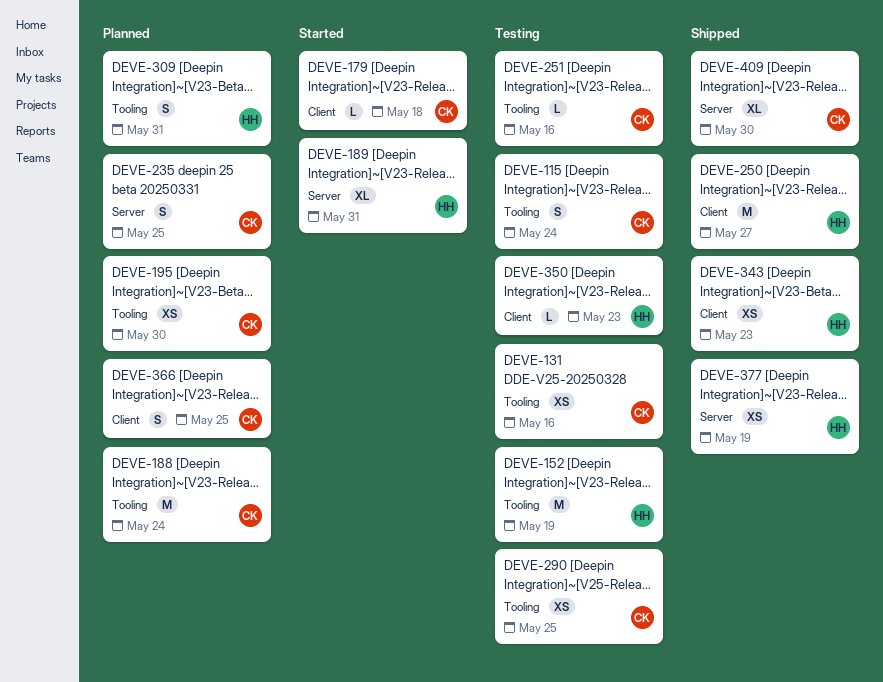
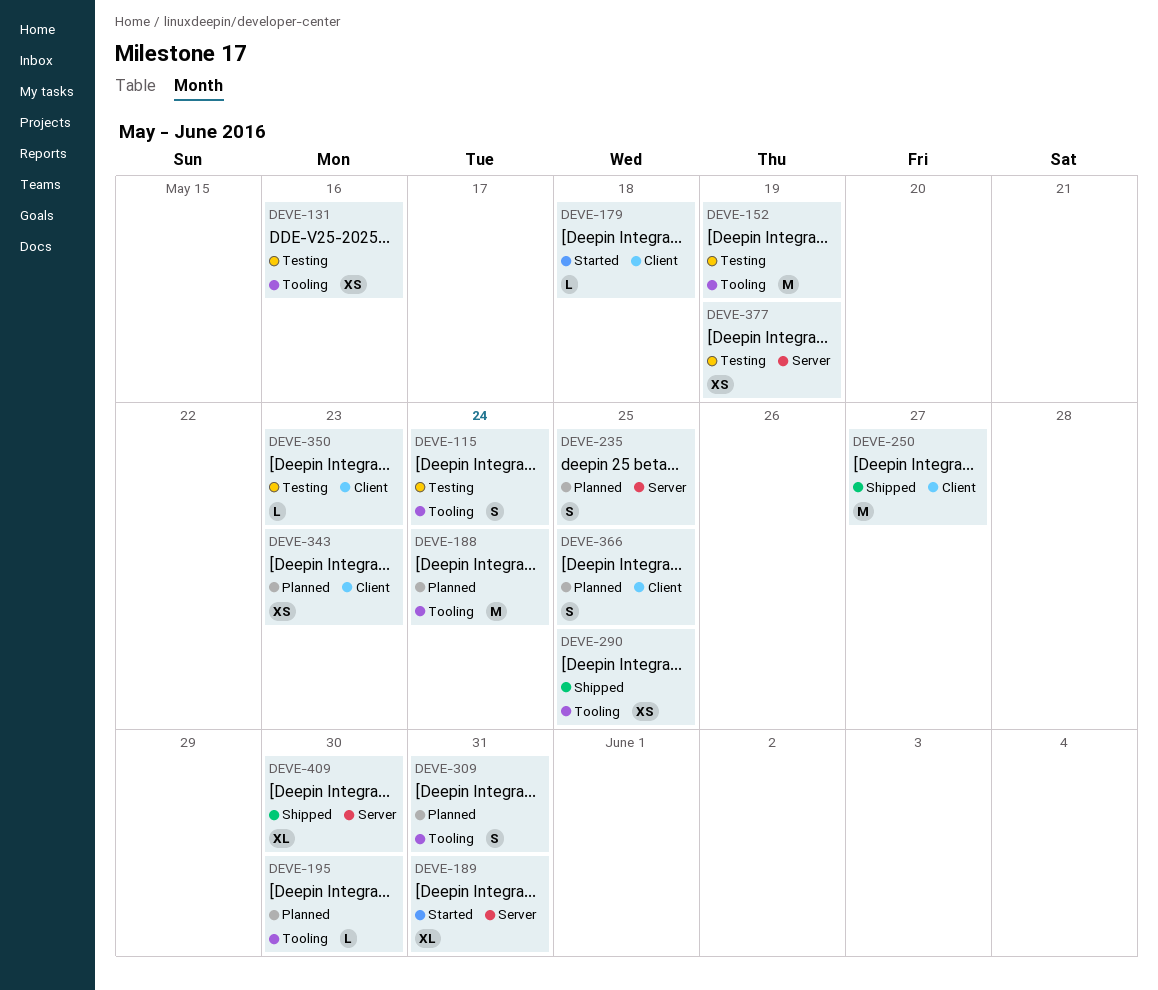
DEVE-195, estimate: XS -> L
DEVE-251: present -> none
DEVE-290, status: Testing -> Shipped
DEVE-343, status: Shipped -> Planned
DEVE-377, status: Shipped -> Testing

